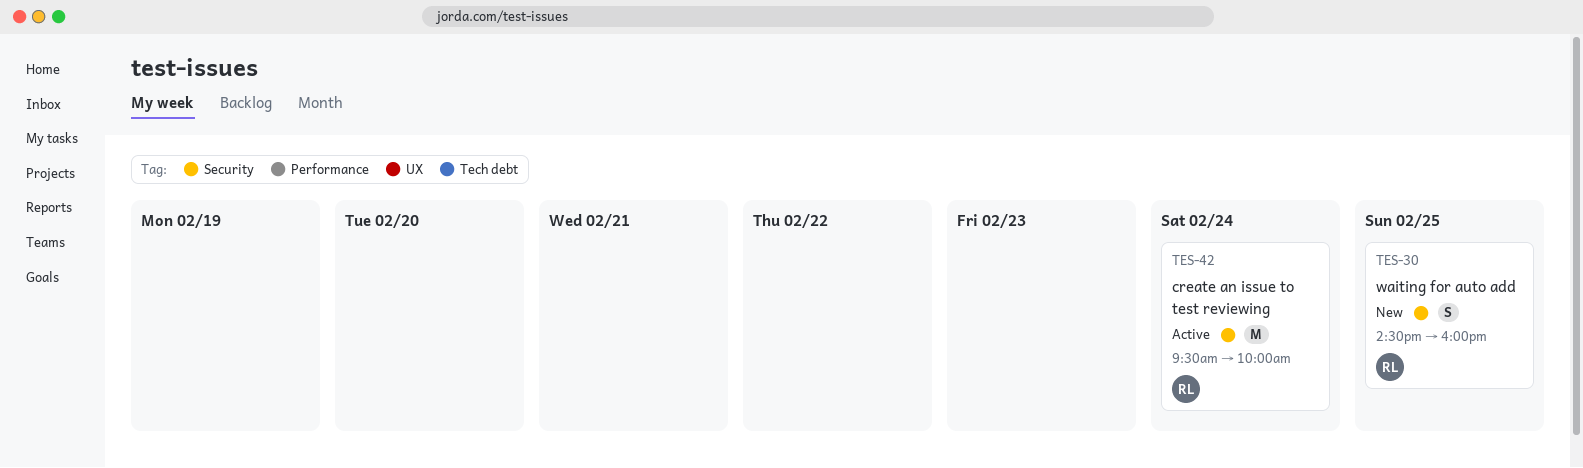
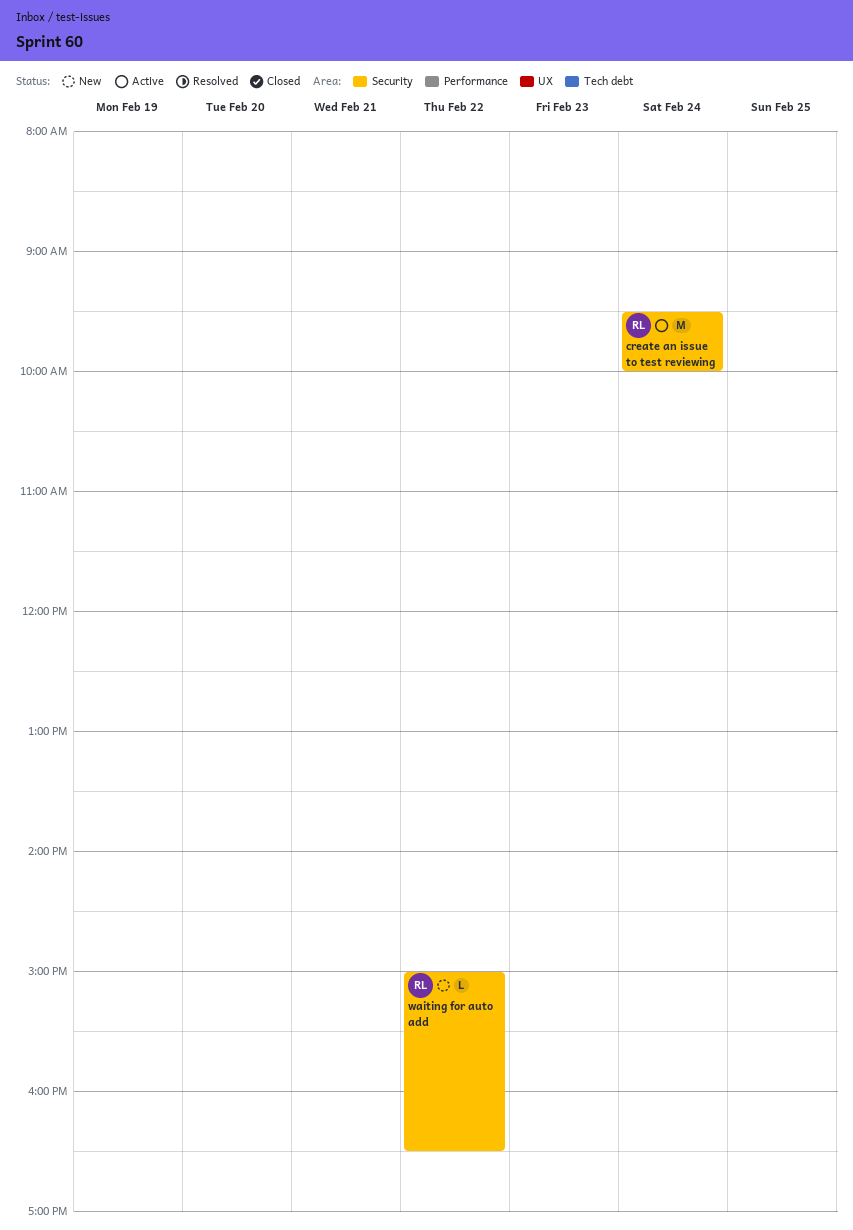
waiting for auto add, estimate: S -> L
waiting for auto add, day: Feb 25 -> Feb 22
waiting for auto add, begins: 14:30 -> 15:00
waiting for auto add, ends: 16:00 -> 16:30

